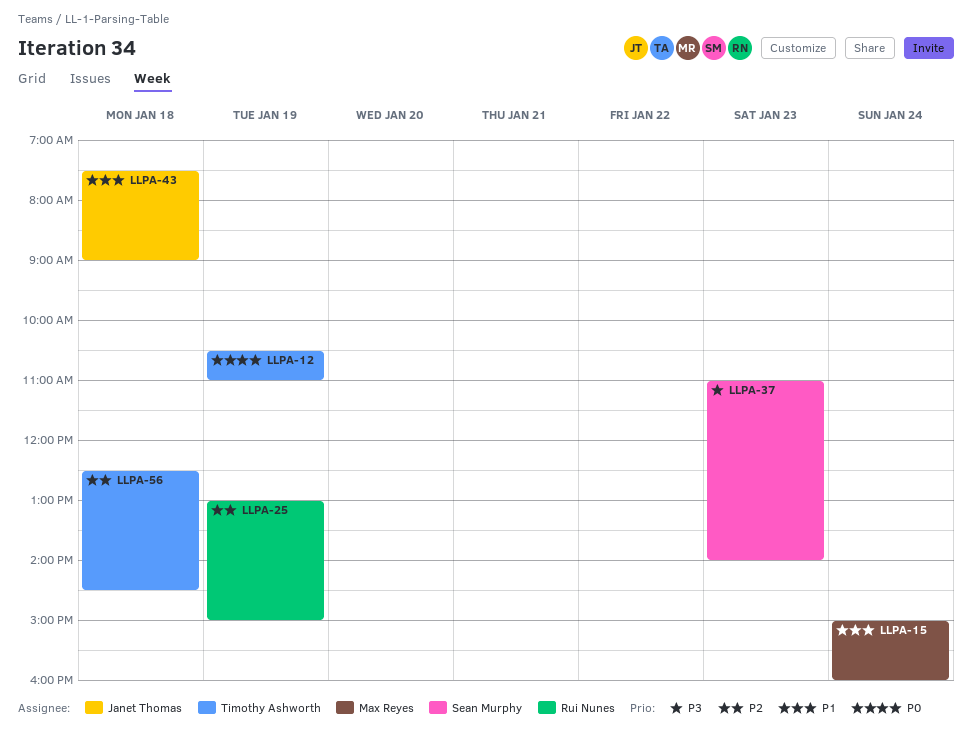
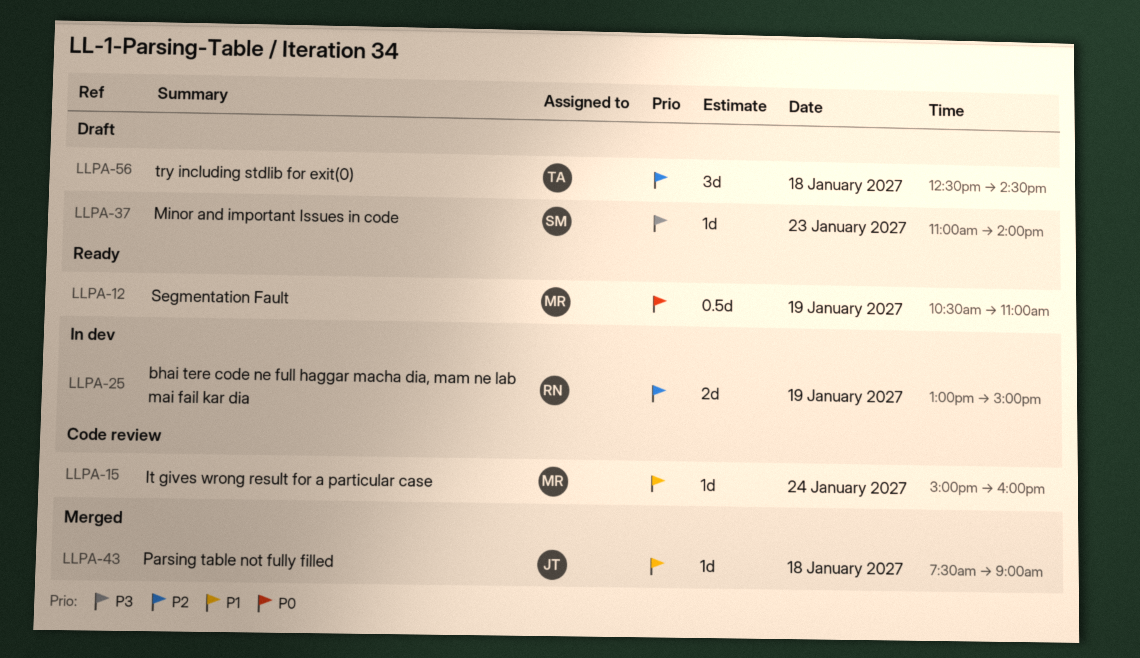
LLPA-12, owner: Timothy Ashworth -> Max Reyes

